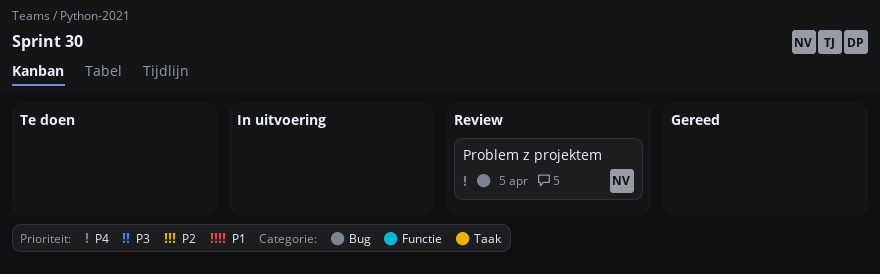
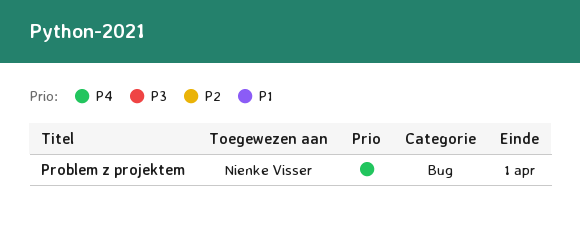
Problem z projektem, due: Apr 5 -> Apr 1

